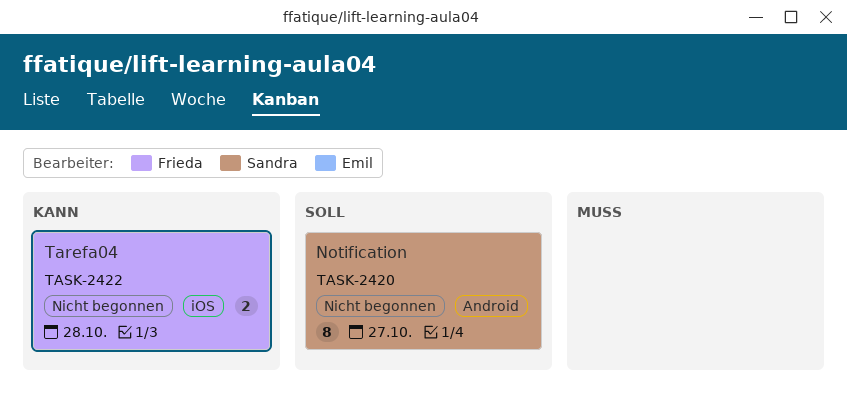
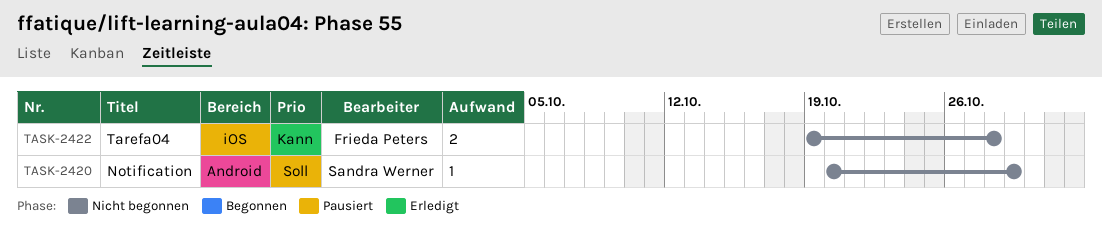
TASK-2420, estimate: 8 -> 1
TASK-2420, due: Oct 27 -> Oct 29

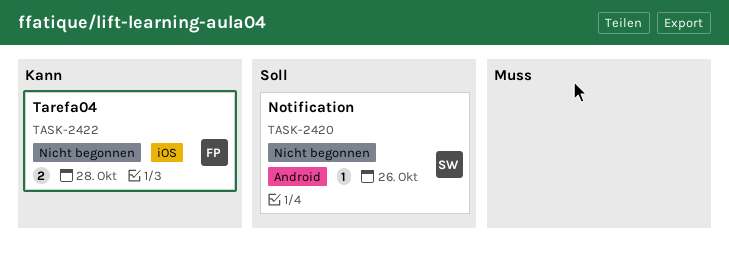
TASK-2420, due: Oct 29 -> Oct 26

